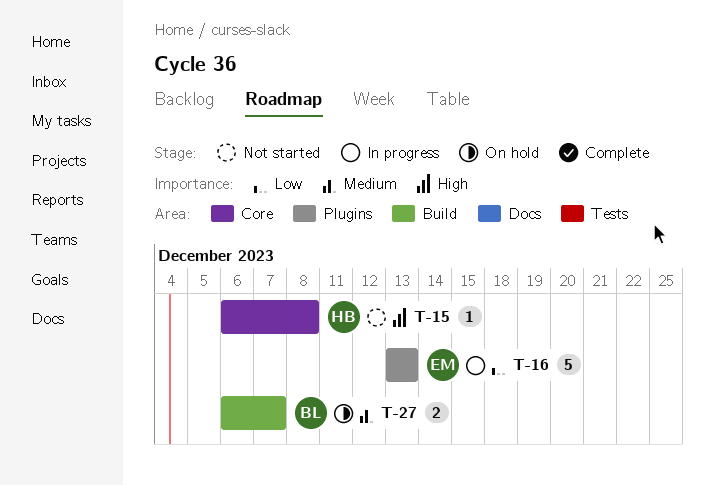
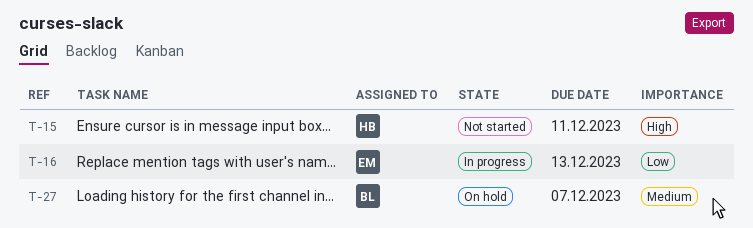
T-15, due: Dec 8 -> Dec 11

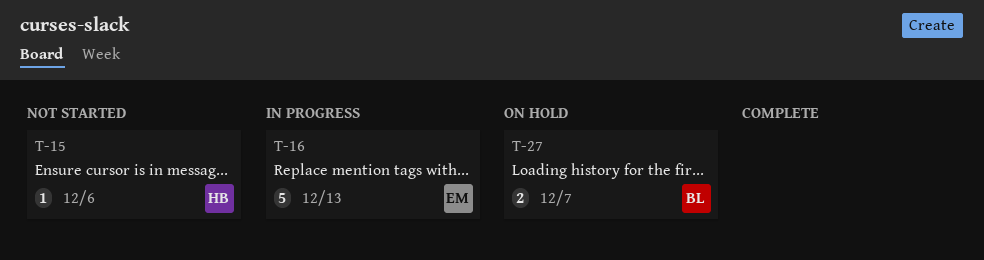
T-15, due: Dec 11 -> Dec 6

